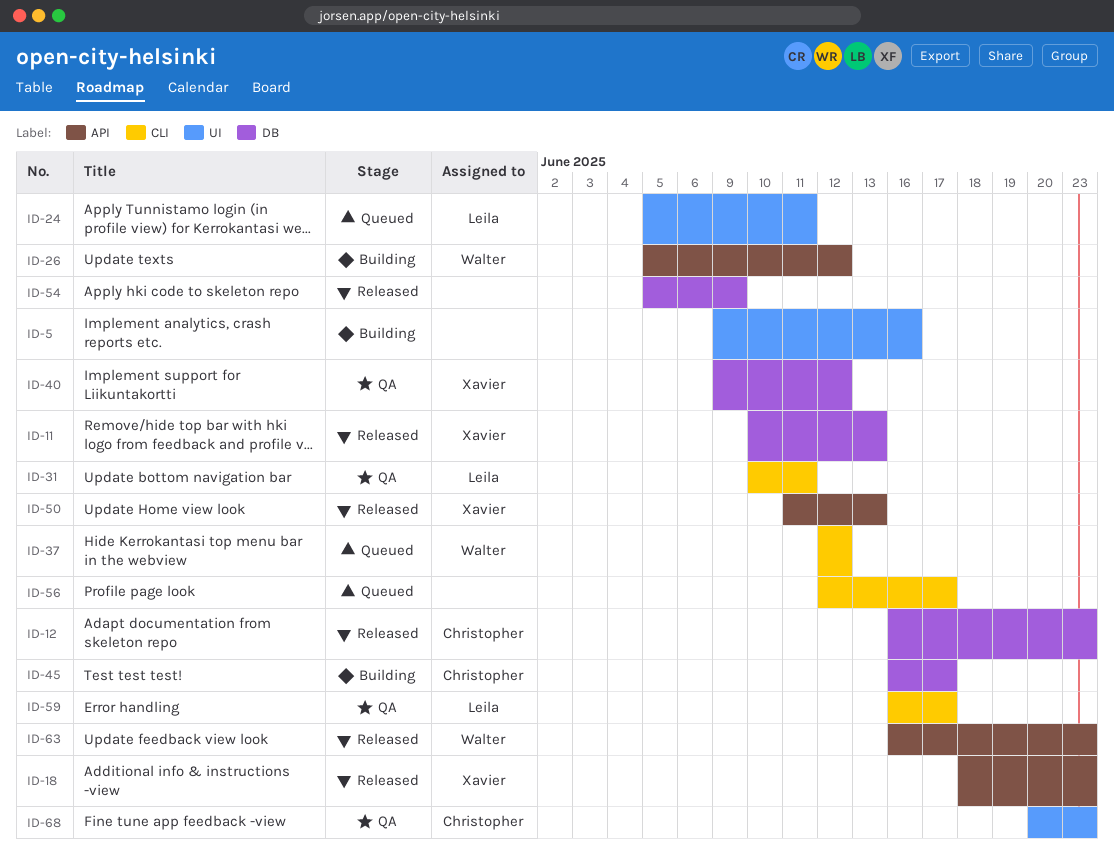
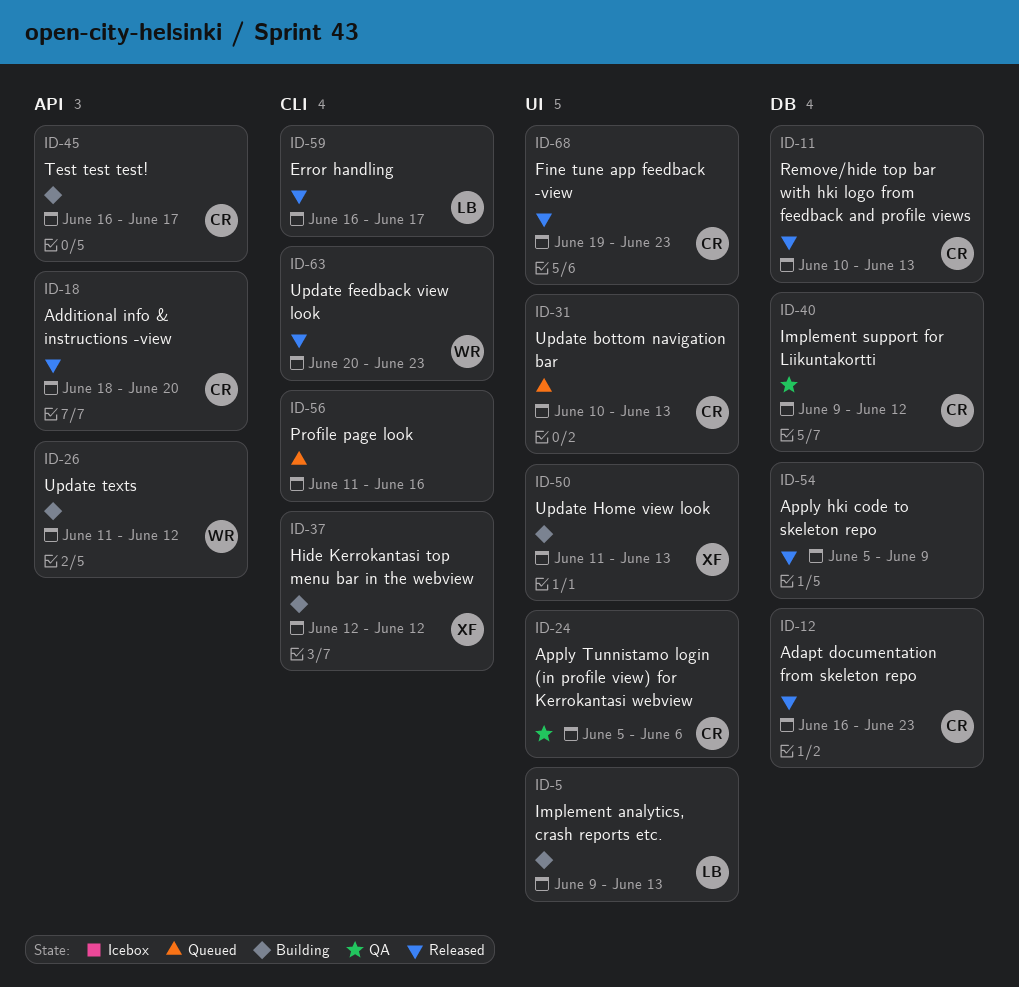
ID-5, owner: none -> Leila
ID-5, due: Jun 16 -> Jun 13
ID-11, owner: Xavier -> Christopher
ID-18, owner: Xavier -> Christopher
ID-18, due: Jun 23 -> Jun 20
ID-24, status: Queued -> QA
ID-24, owner: Leila -> Christopher
ID-24, due: Jun 11 -> Jun 6
ID-26, start: Jun 5 -> Jun 11
ID-31, status: QA -> Queued
ID-31, owner: Leila -> Christopher
ID-31, label: CLI -> UI
ID-31, due: Jun 11 -> Jun 13
ID-37, status: Queued -> Building
ID-37, owner: Walter -> Xavier
ID-40, owner: Xavier -> Christopher
ID-45, label: DB -> API
ID-50, status: Released -> Building
ID-50, label: API -> UI
ID-56, start: Jun 12 -> Jun 11
ID-56, due: Jun 17 -> Jun 16
ID-59, status: QA -> Released
ID-63, label: API -> CLI
ID-63, start: Jun 16 -> Jun 20
ID-68, status: QA -> Released
ID-68, start: Jun 20 -> Jun 19

